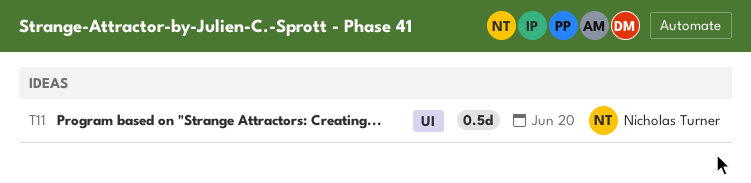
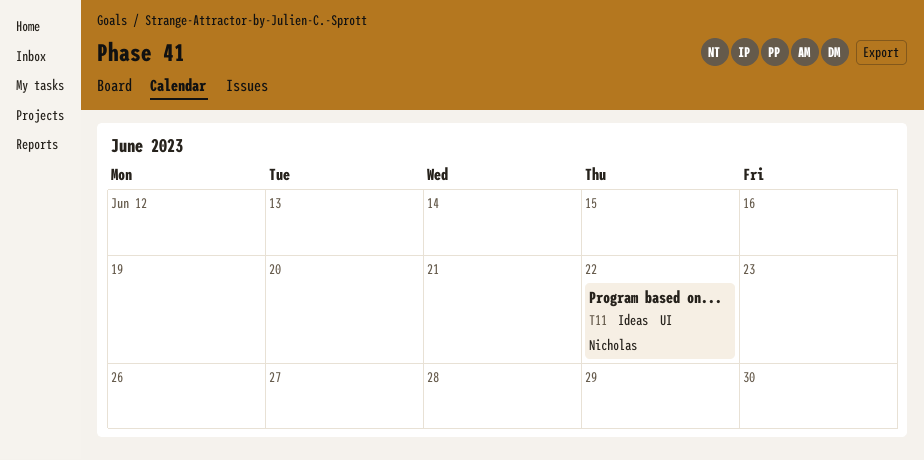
T11, due: Jun 20 -> Jun 22

